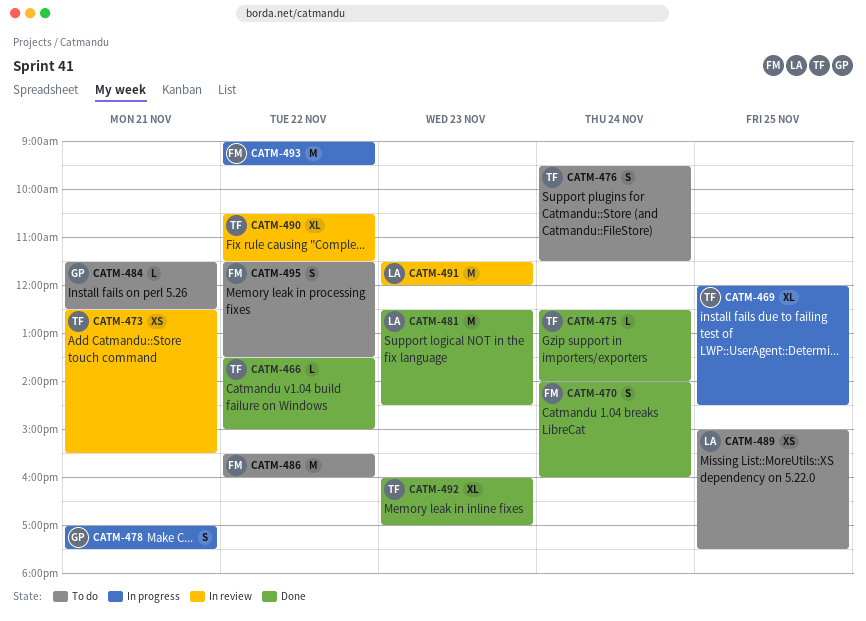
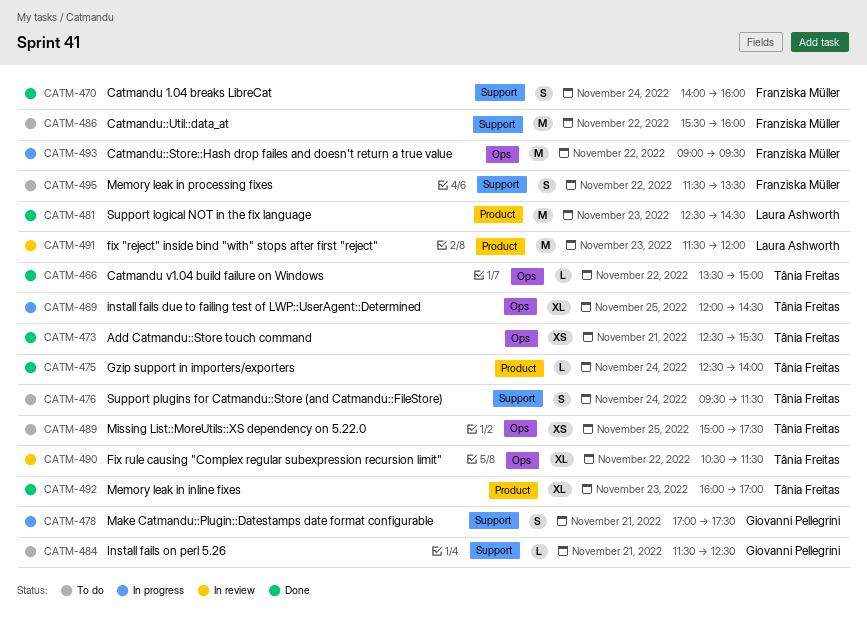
CATM-473, status: In review -> Done
CATM-489, owner: Laura Ashworth -> Tânia Freitas

